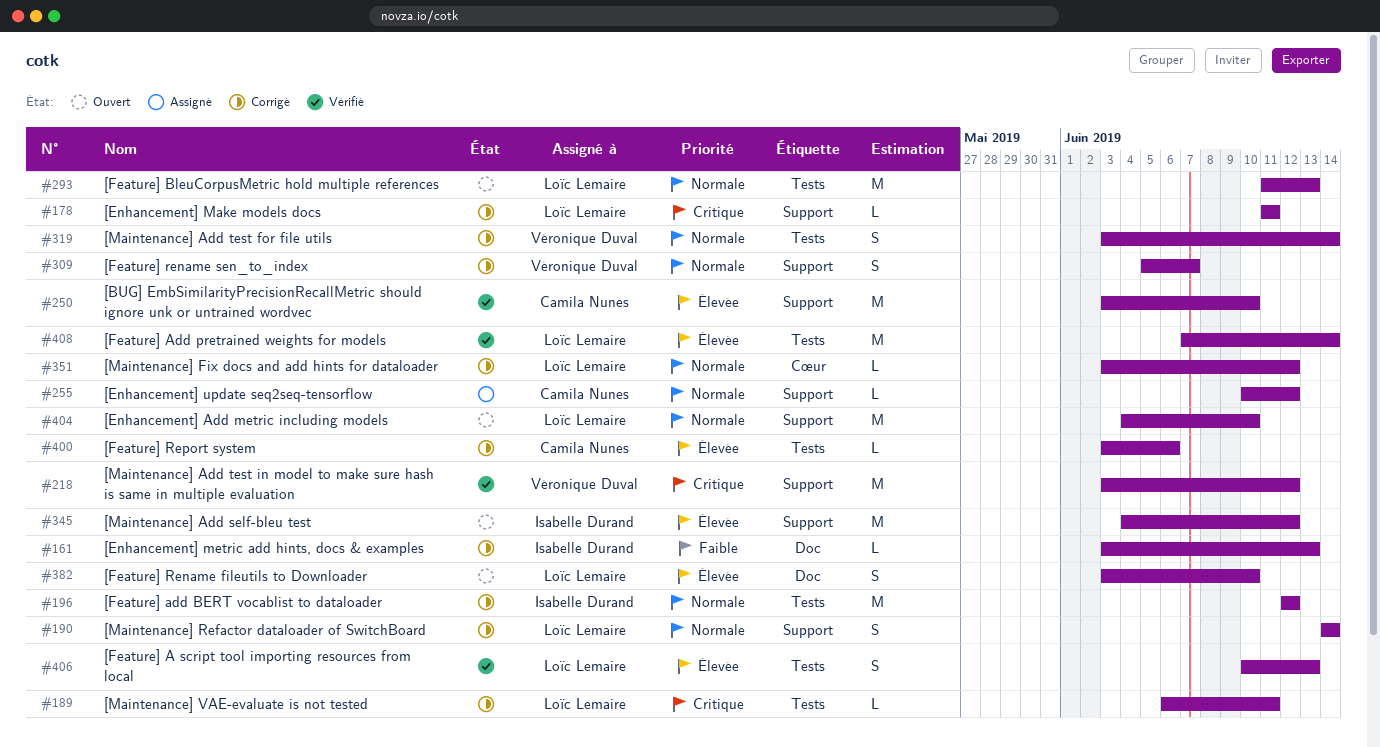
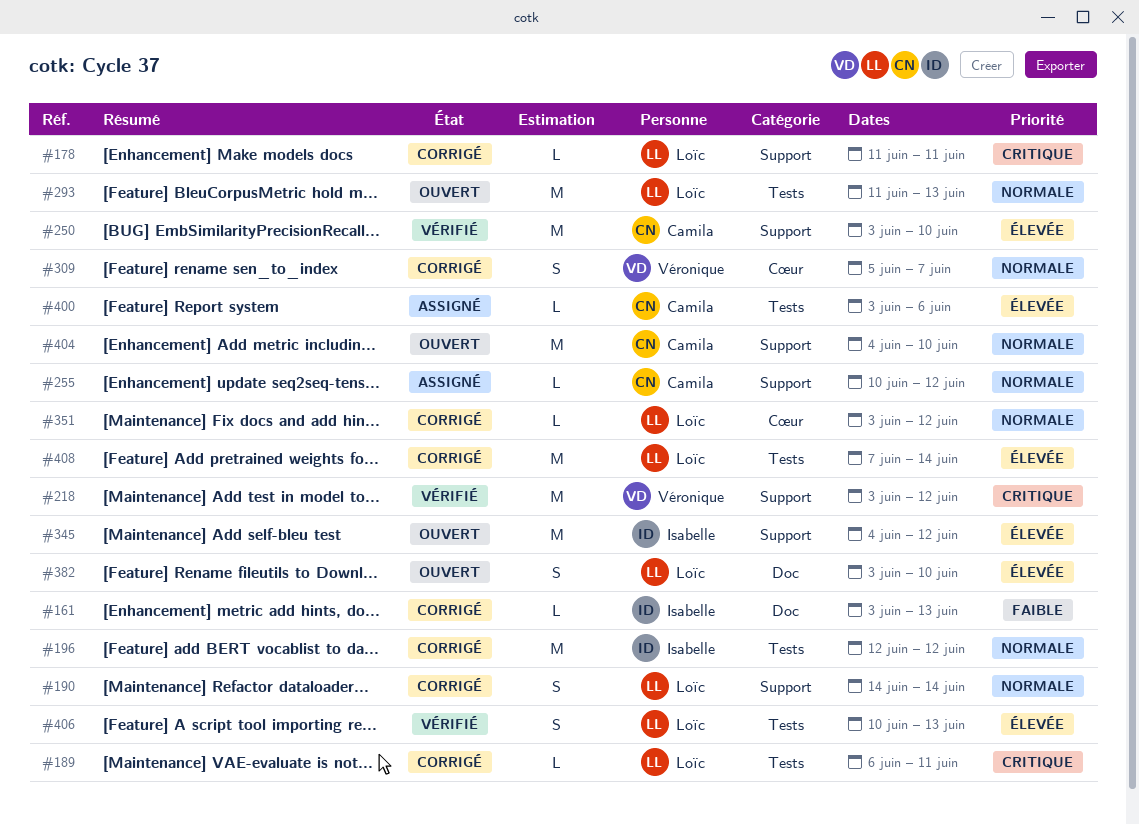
#309, label: Support -> Cœur
#319: present -> none
#400, status: Corrigé -> Assigné
#404, owner: Loïc Lemaire -> Camila Nunes
#408, status: Vérifié -> Corrigé

